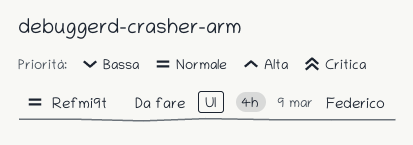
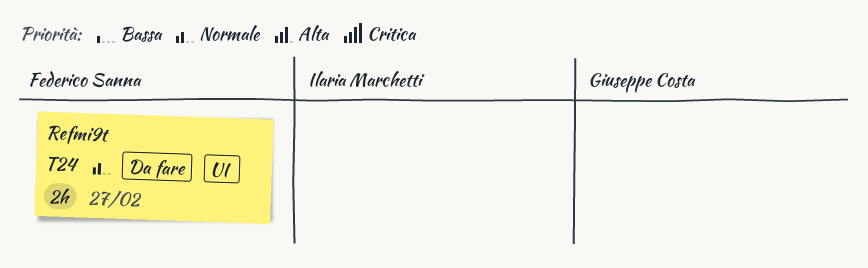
Refmi9t, estimate: 4h -> 2h
Refmi9t, due: Mar 9 -> Feb 27

